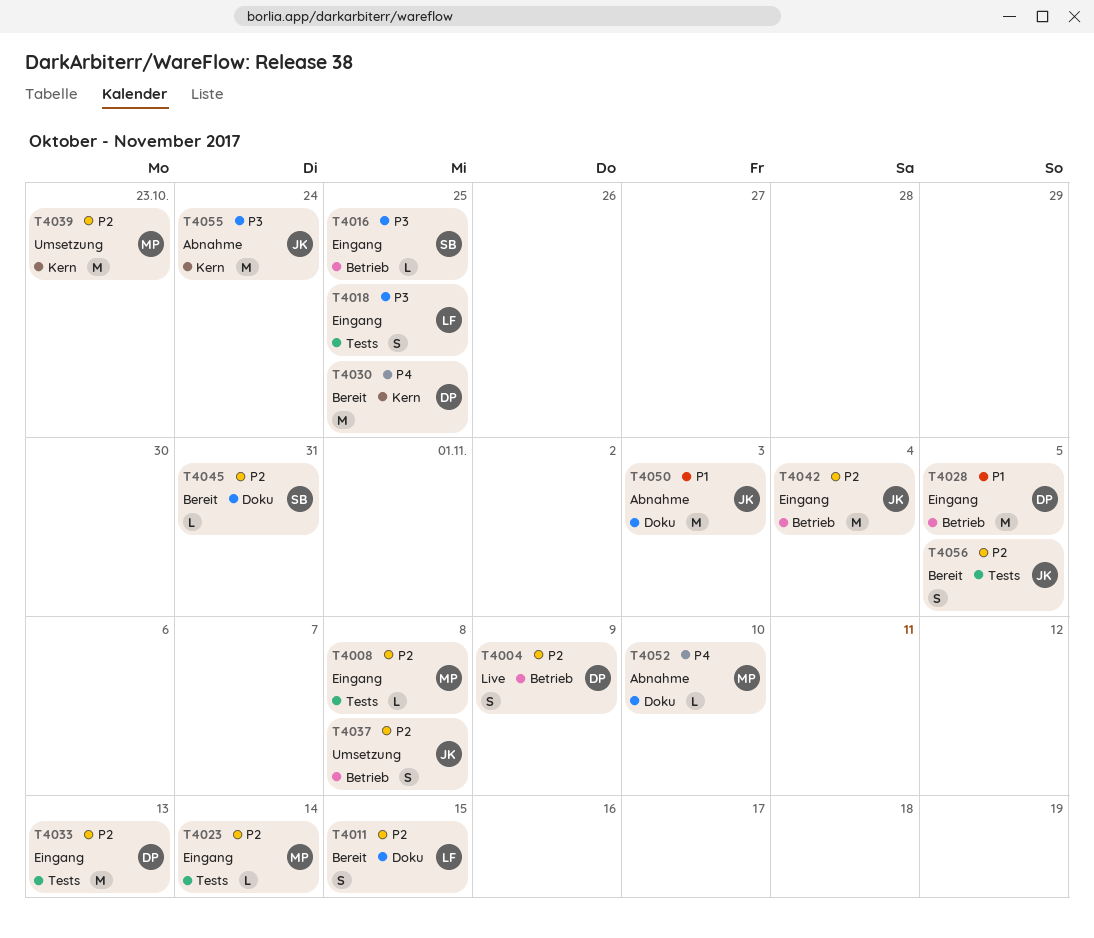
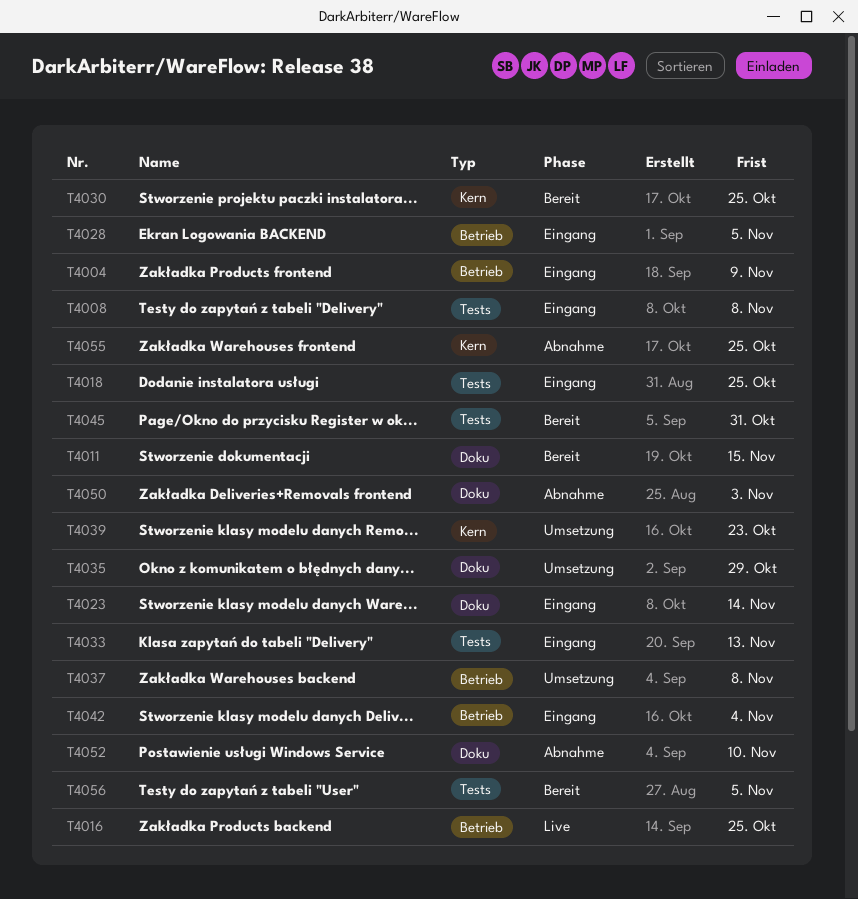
T4004, status: Live -> Eingang
T4016, status: Eingang -> Live
T4023, label: Tests -> Doku
T4035: none -> present
T4045, label: Doku -> Tests
T4055, due: Oct 24 -> Oct 25

